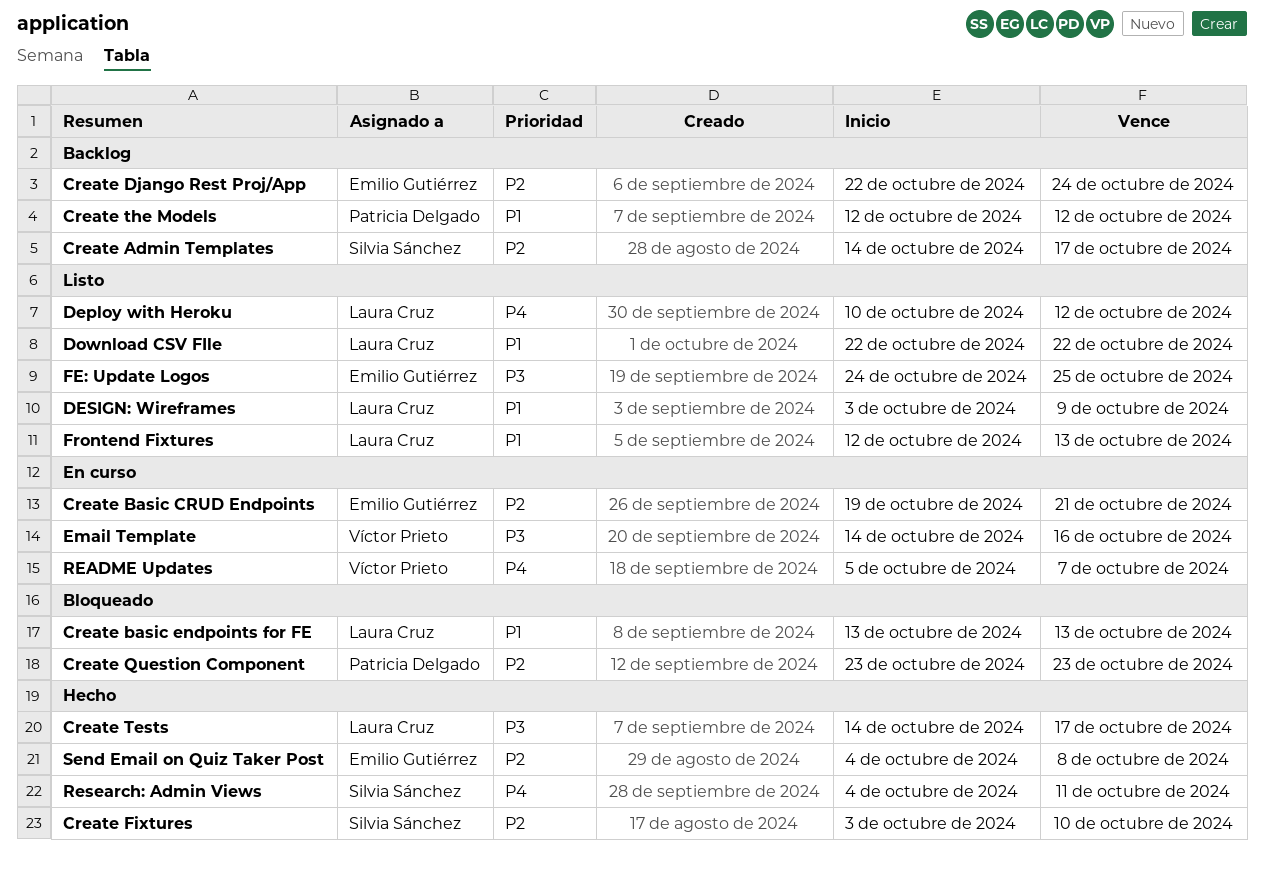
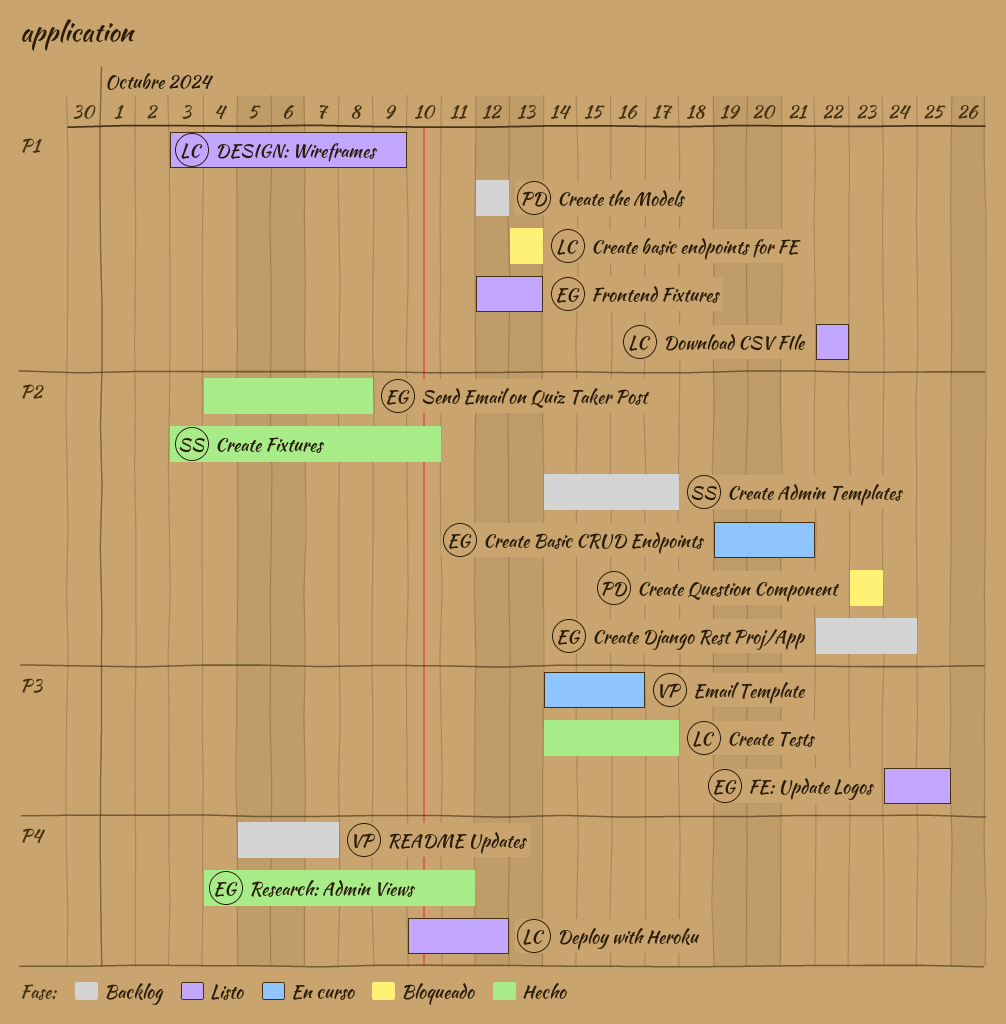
Frontend Fixtures, owner: Laura Cruz -> Emilio Gutiérrez
README Updates, status: En curso -> Backlog
Research: Admin Views, owner: Silvia Sánchez -> Emilio Gutiérrez

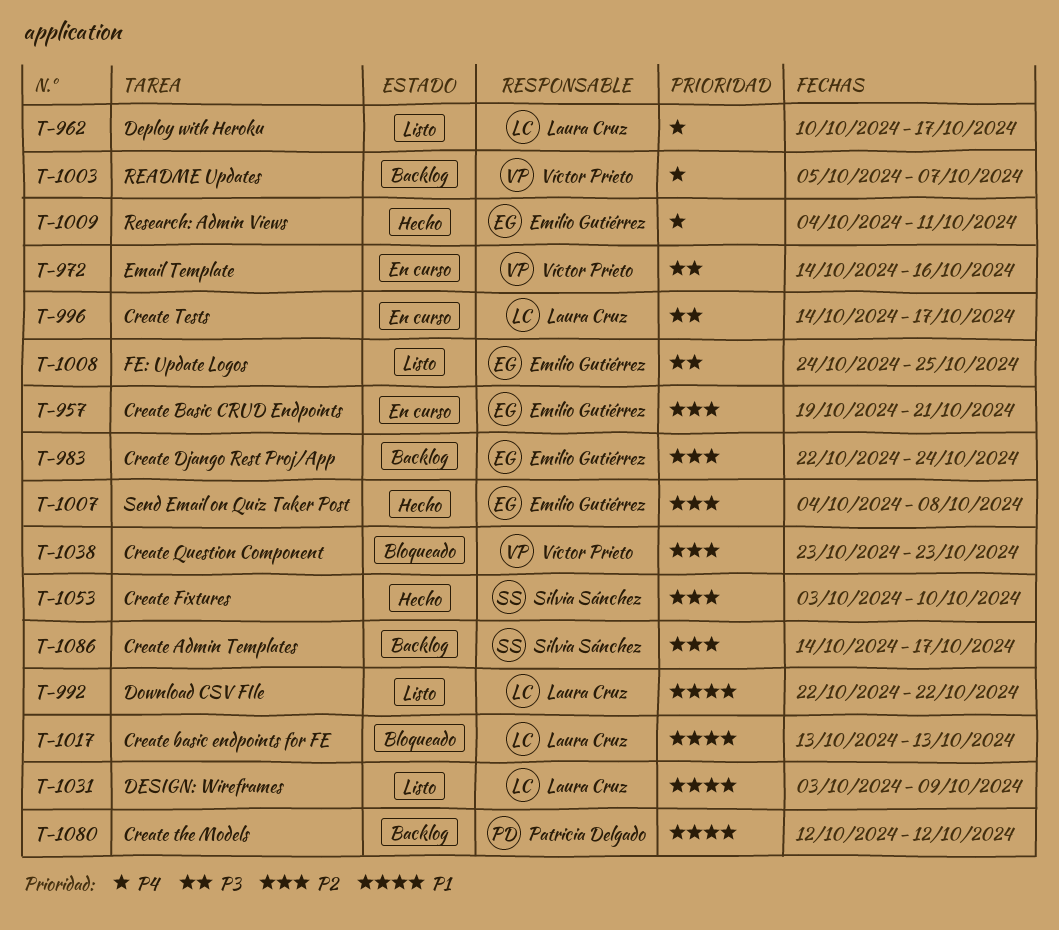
Create Question Component, owner: Patricia Delgado -> Víctor Prieto
Create Tests, status: Hecho -> En curso
Deploy with Heroku, due: Oct 12 -> Oct 17
Frontend Fixtures: present -> none

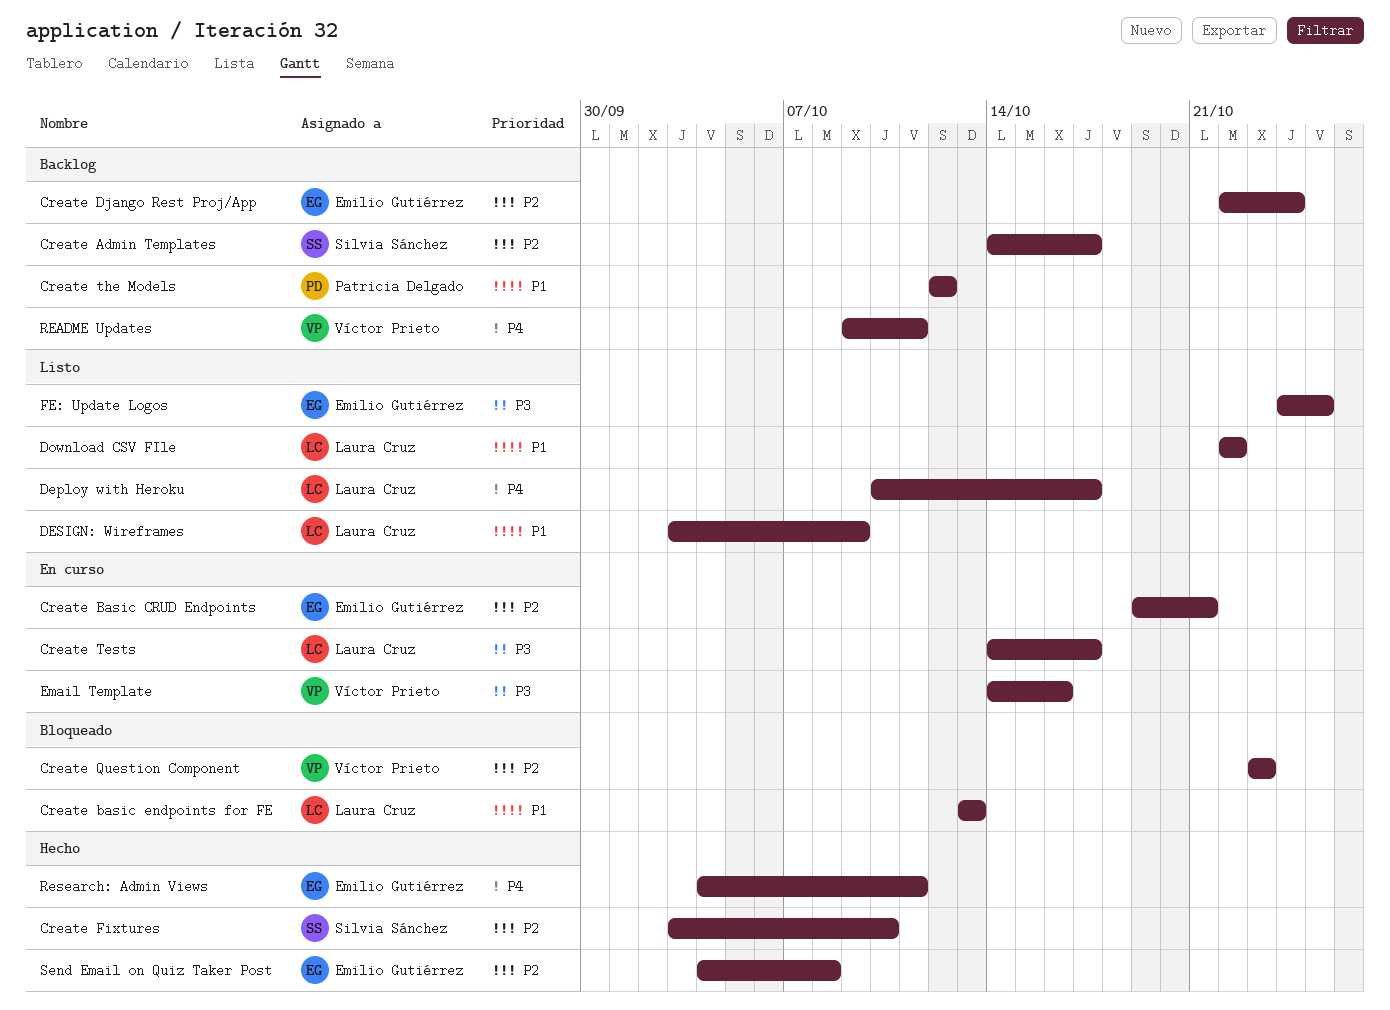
README Updates, start: Oct 5 -> Oct 9
README Updates, due: Oct 7 -> Oct 11

